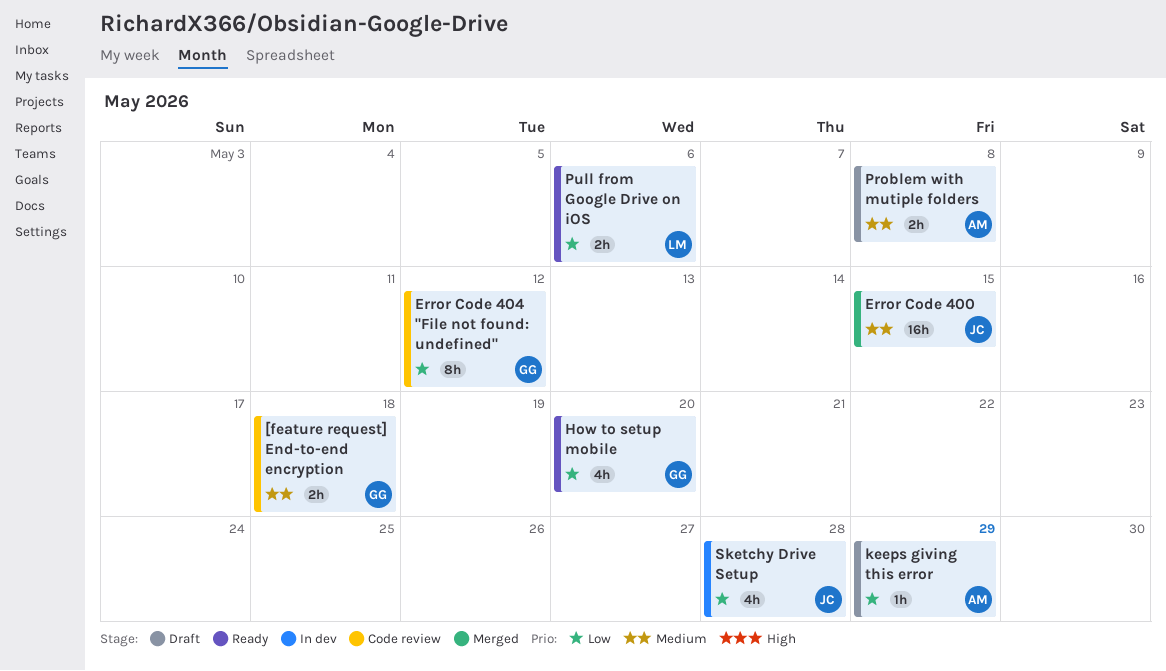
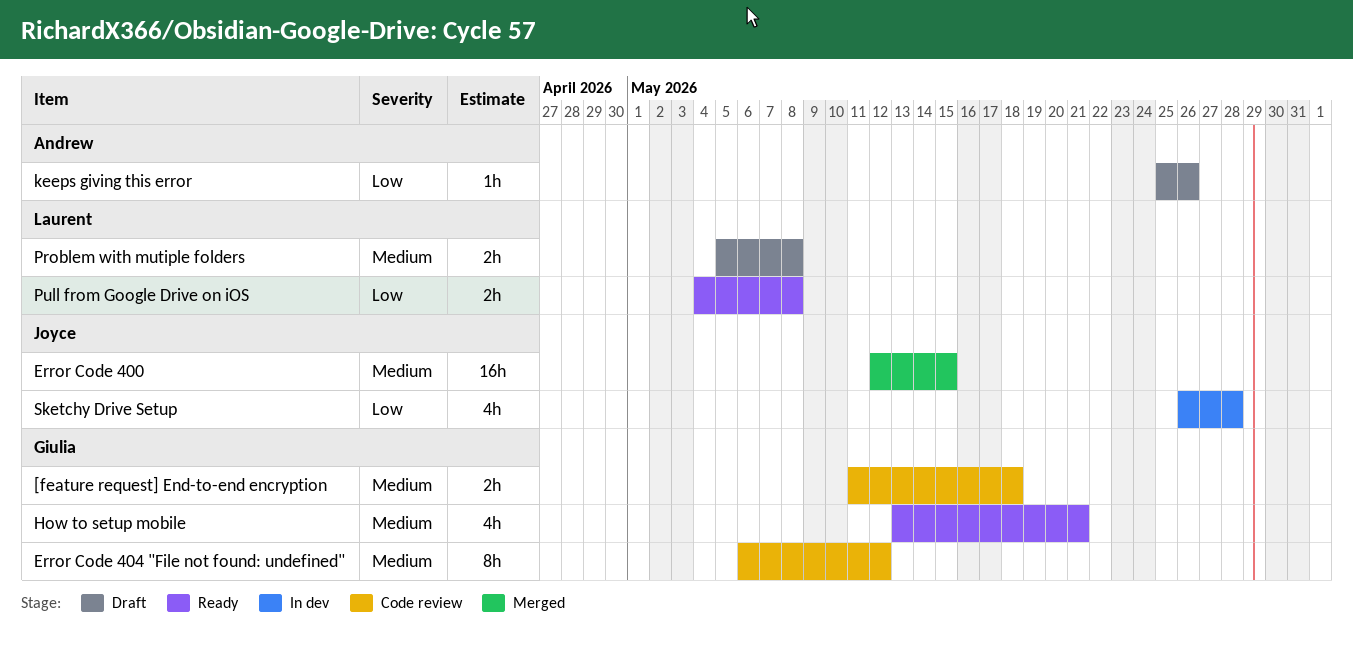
Error Code 404 "File not found: undefined", priority: Low -> Medium
How to setup mobile, priority: Low -> Medium
How to setup mobile, due: May 20 -> May 21
keeps giving this error, due: May 29 -> May 26
Problem with mutiple folders, owner: Andrew -> Laurent
Pull from Google Drive on iOS, due: May 6 -> May 8

